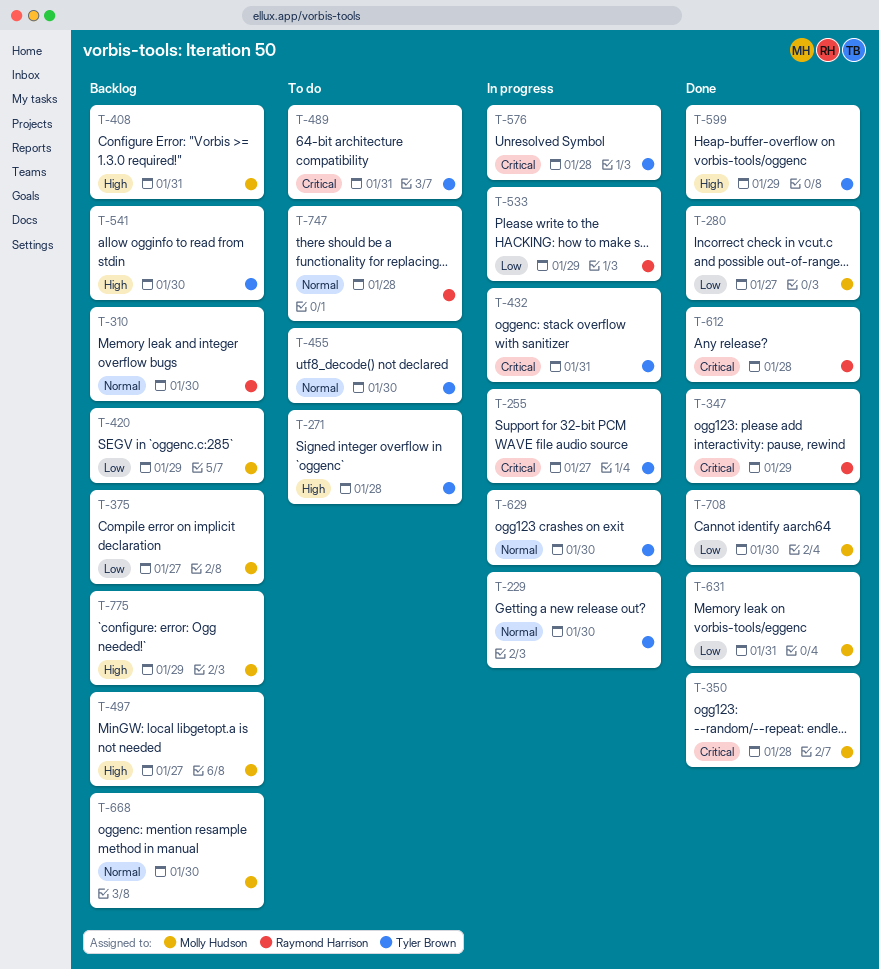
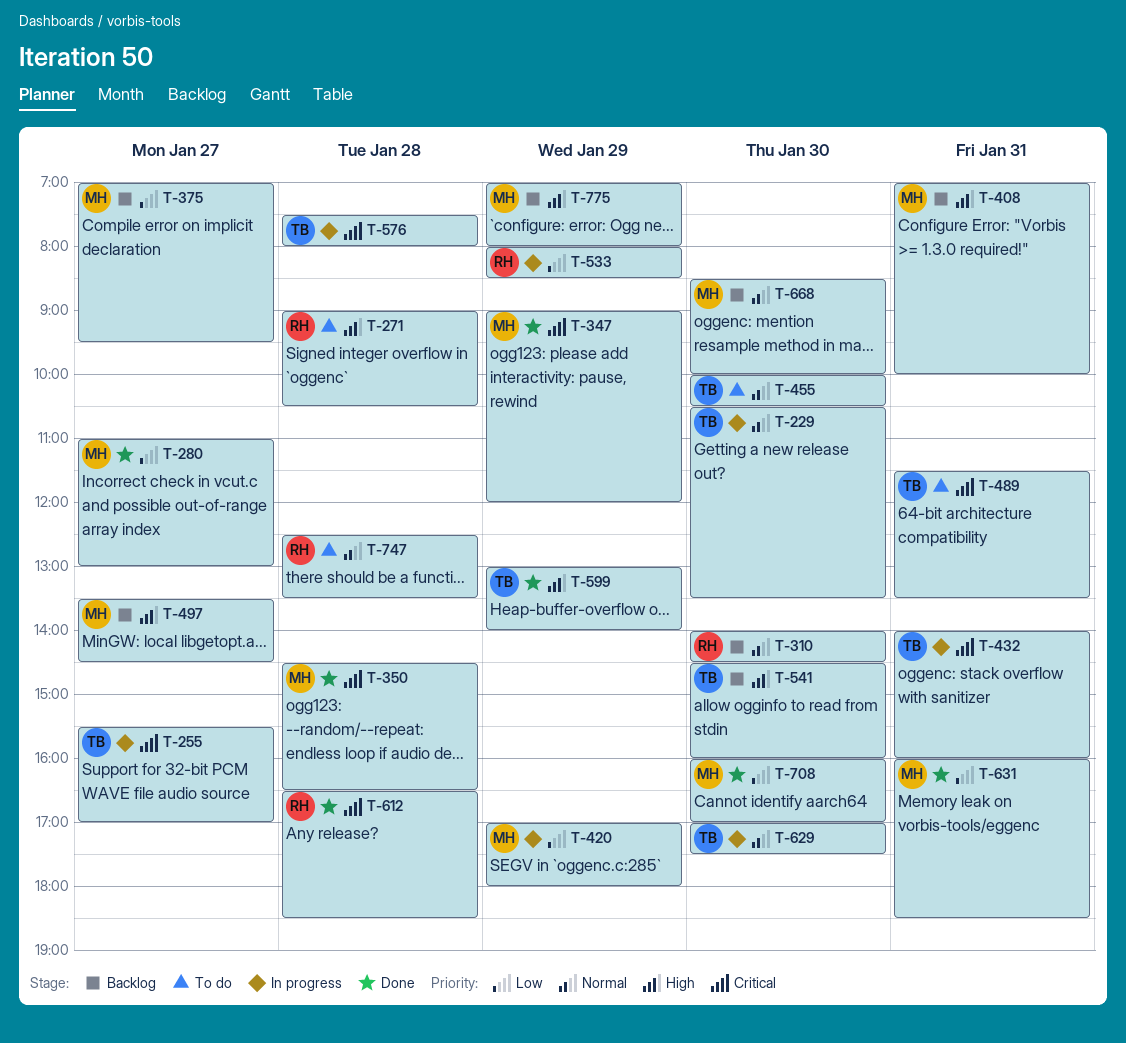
T-271, owner: Tyler Brown -> Raymond Harrison
T-347, owner: Raymond Harrison -> Molly Hudson
T-420, status: Backlog -> In progress

